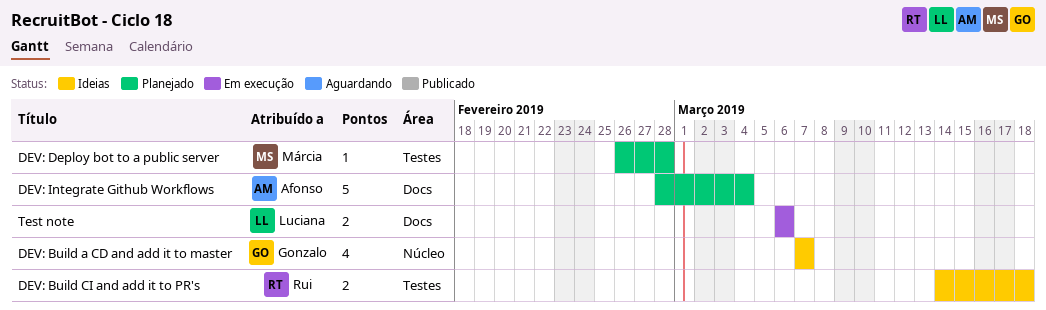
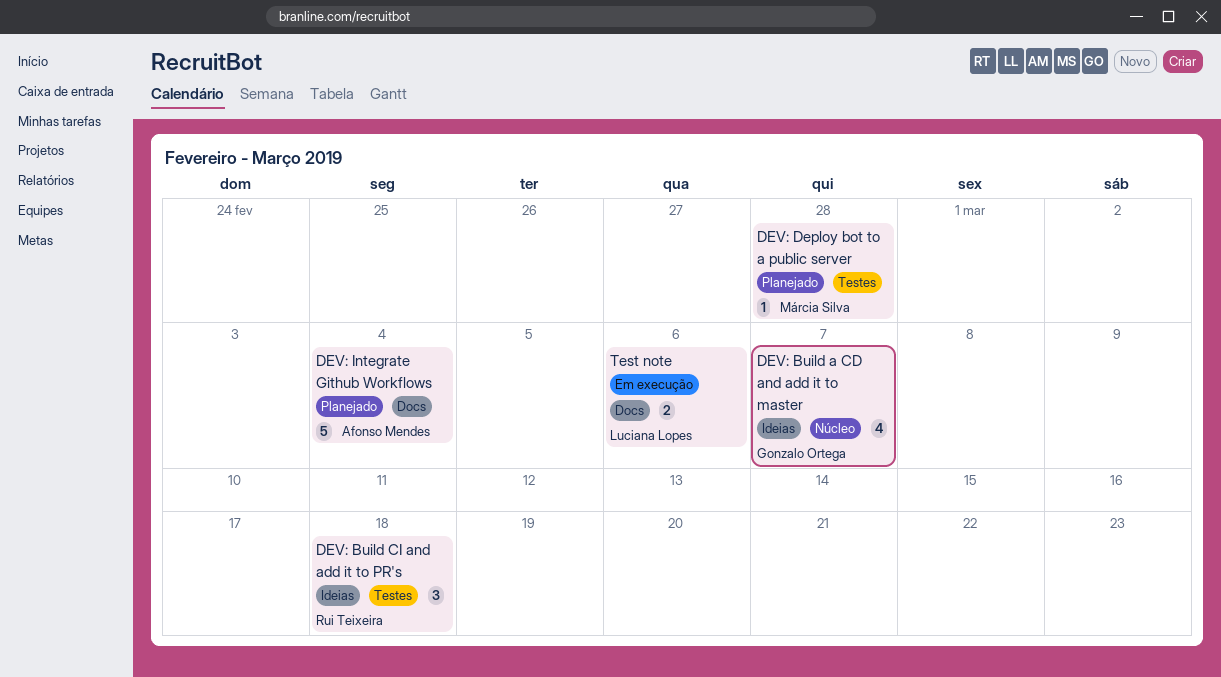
DEV: Build CI and add it to PR's, estimate: 2 -> 3

